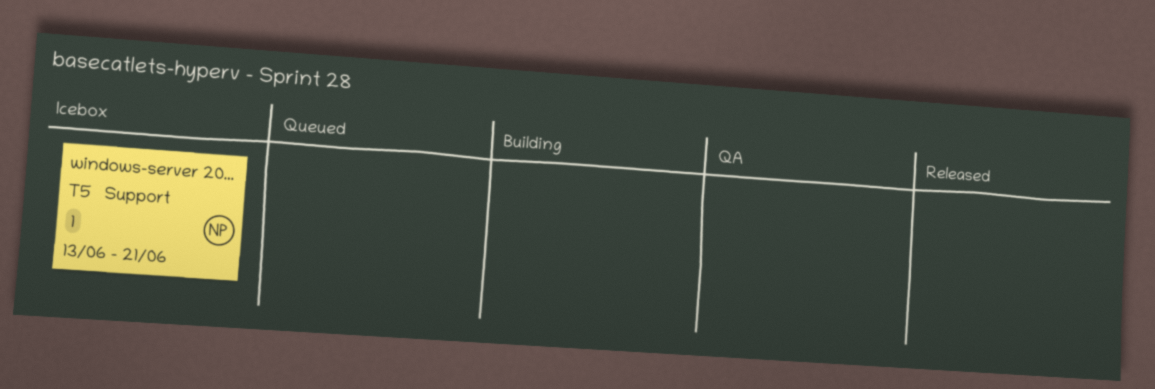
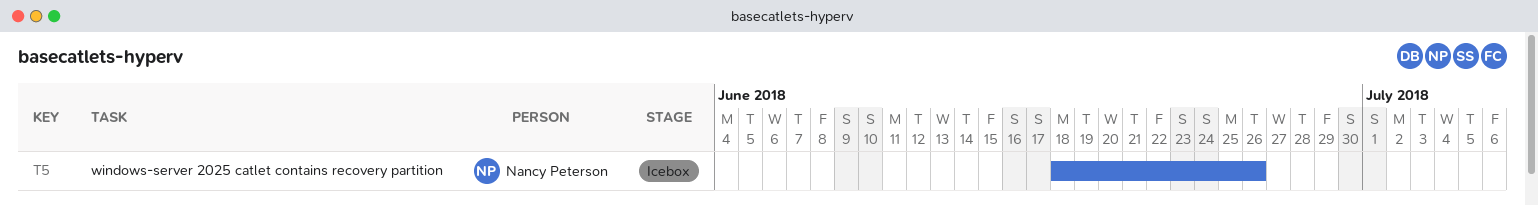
T5, start: Jun 13 -> Jun 18
T5, due: Jun 21 -> Jun 26

